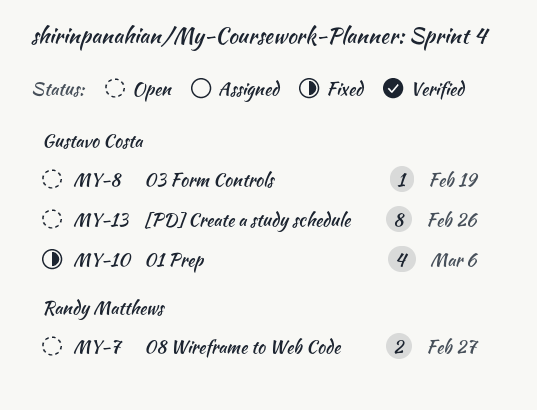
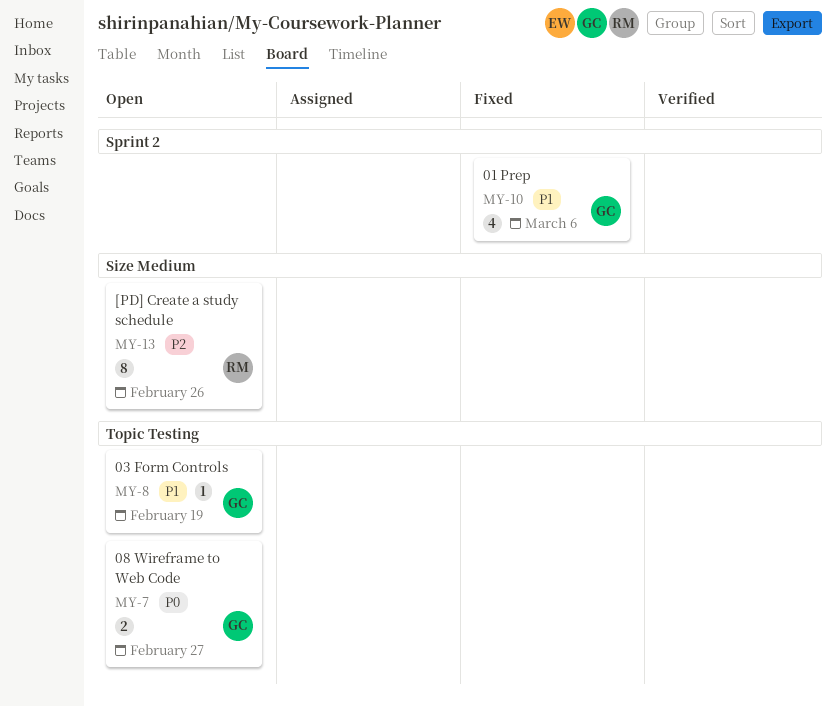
MY-7, owner: Randy Matthews -> Gustavo Costa
MY-13, owner: Gustavo Costa -> Randy Matthews

